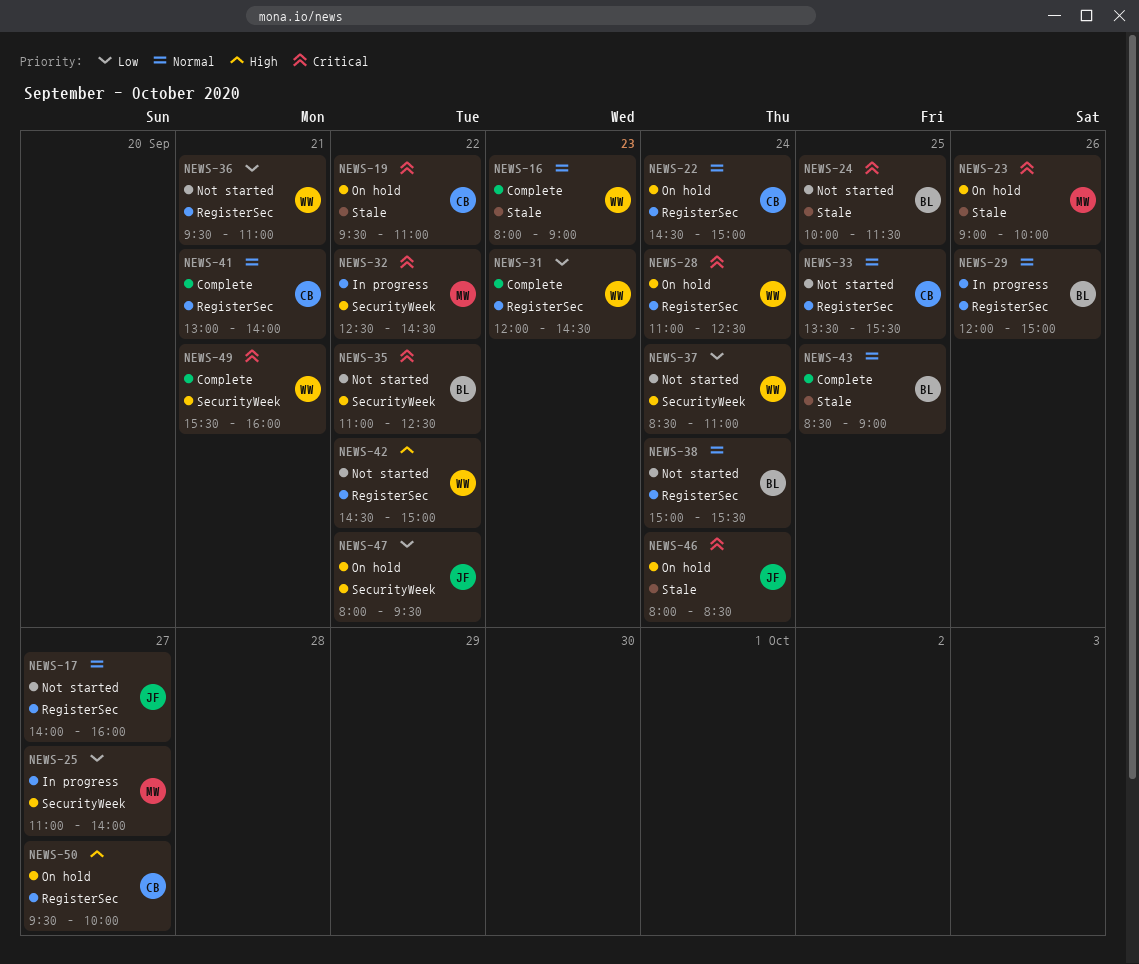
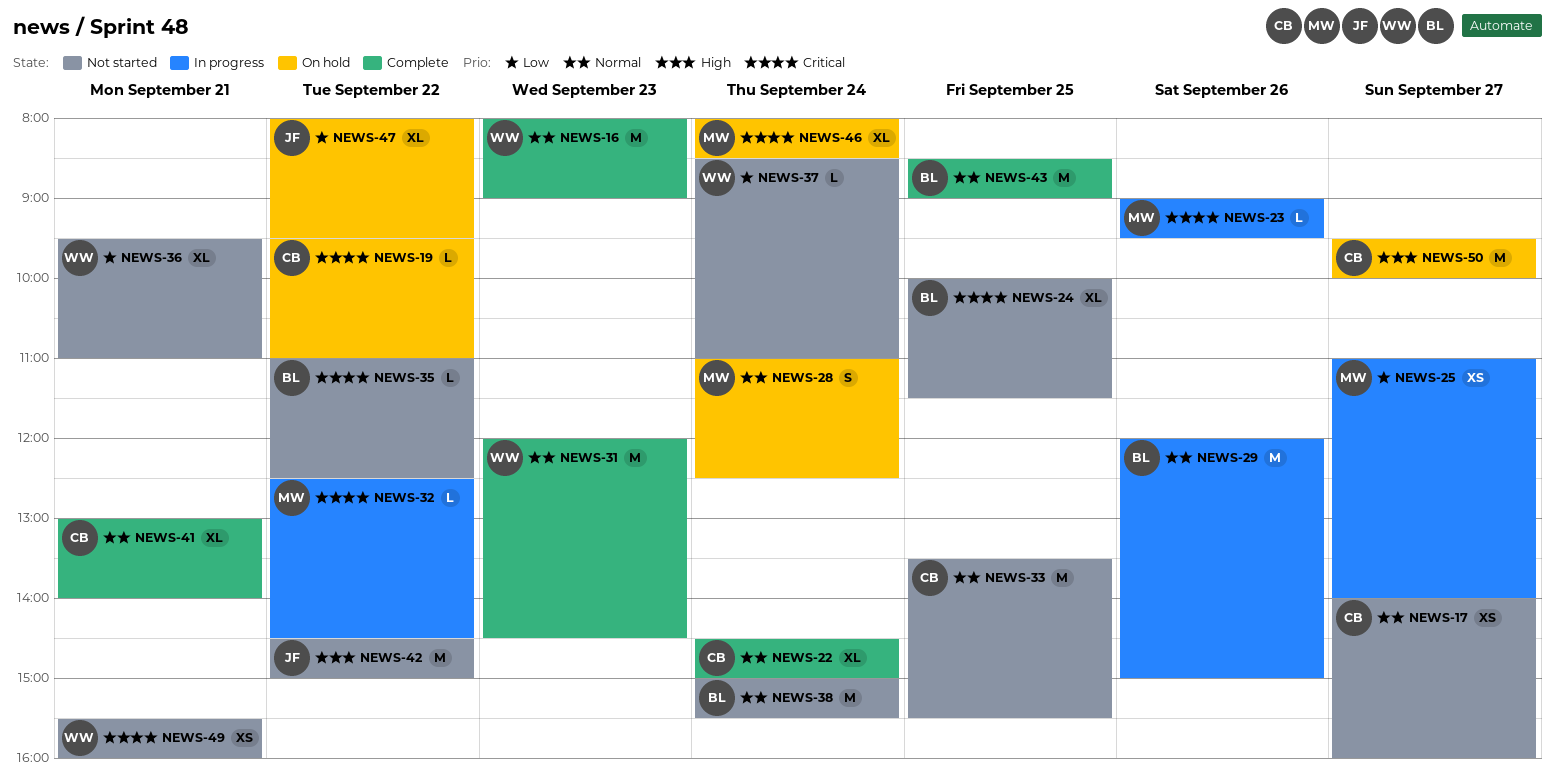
NEWS-17, owner: JF -> CB
NEWS-22, status: On hold -> Complete
NEWS-23, status: On hold -> In progress
NEWS-23, ends: 10:00 -> 09:30
NEWS-28, owner: WW -> MW
NEWS-28, priority: Critical -> Normal
NEWS-31, priority: Low -> Normal
NEWS-42, owner: WW -> JF
NEWS-46, owner: JF -> MW
NEWS-49, status: Complete -> Not started

